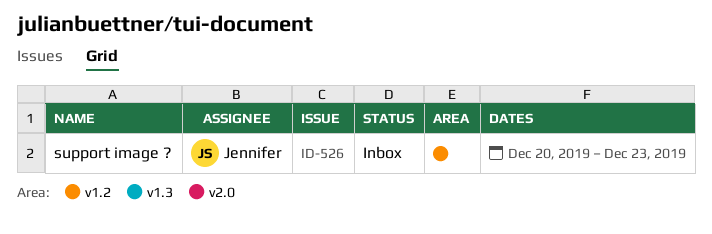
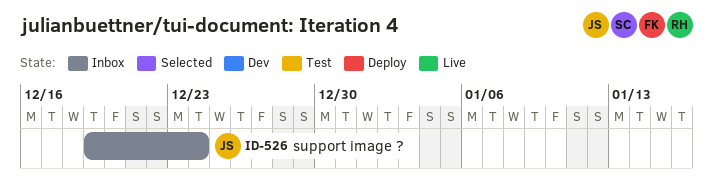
ID-526, start: Dec 20 -> Dec 19
ID-526, due: Dec 23 -> Dec 24

